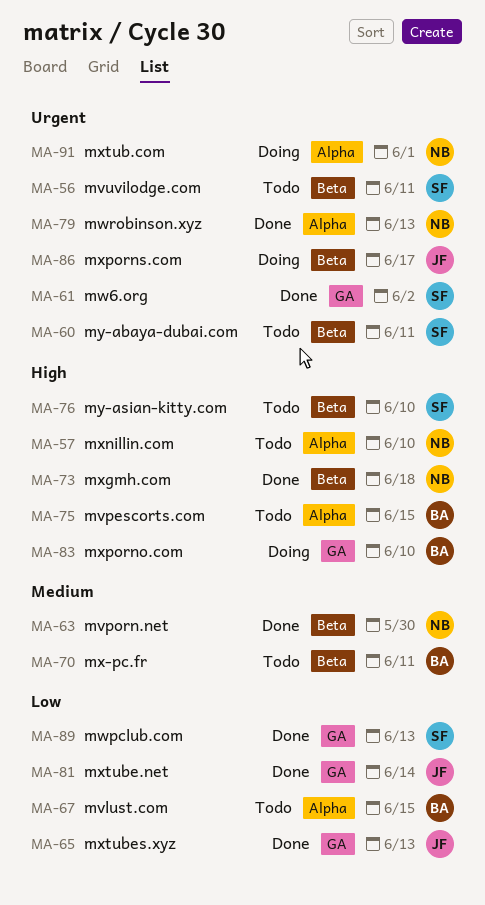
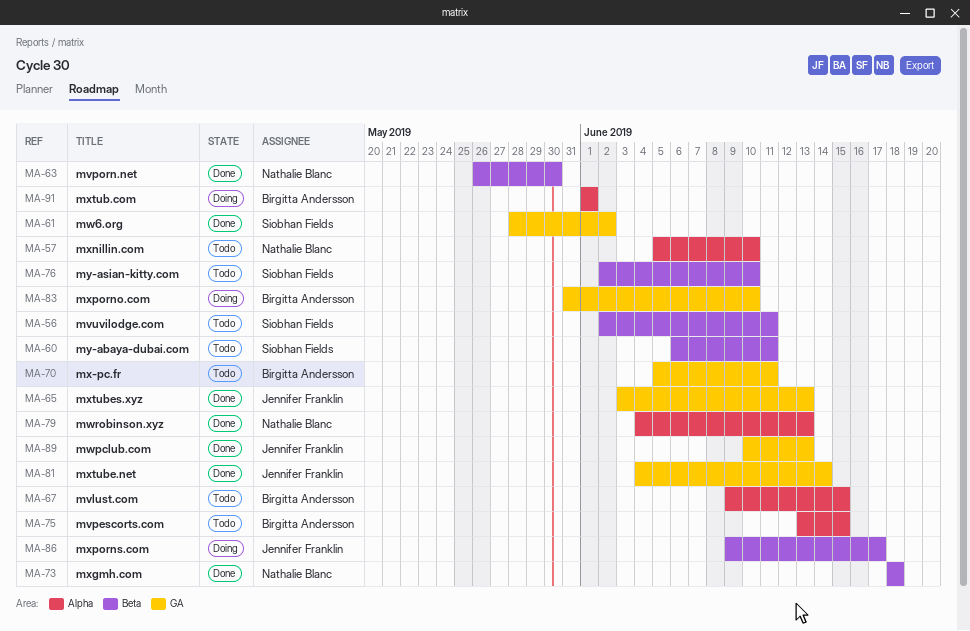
MA-70, label: Beta -> GA
MA-89, owner: Siobhan Fields -> Jennifer Franklin
MA-91, owner: Nathalie Blanc -> Birgitta Andersson

